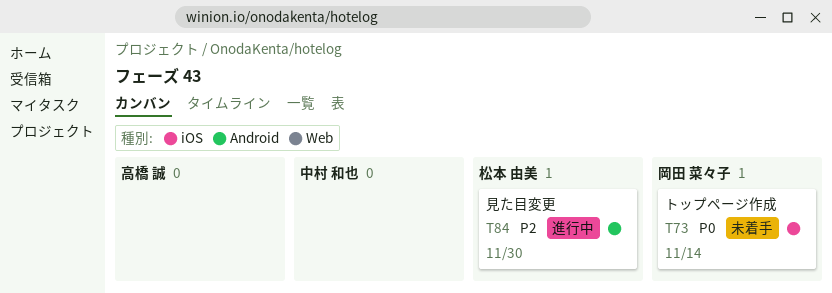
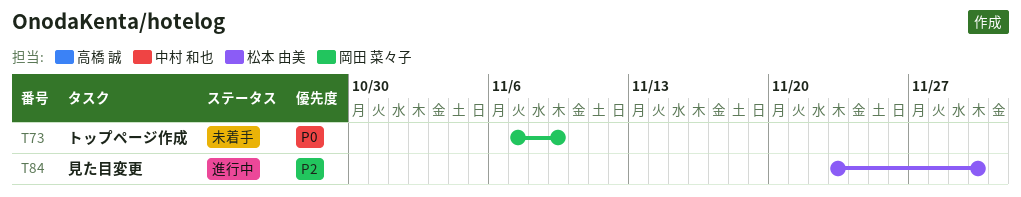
T73, due: Nov 14 -> Nov 9

